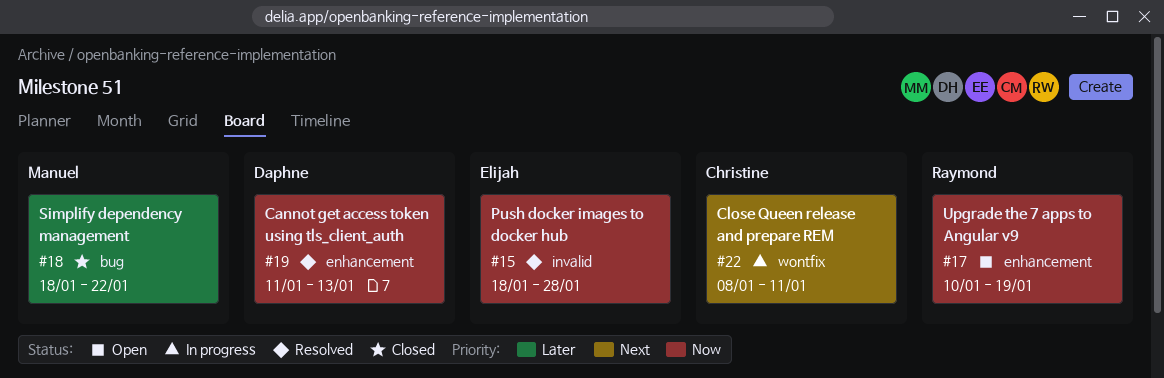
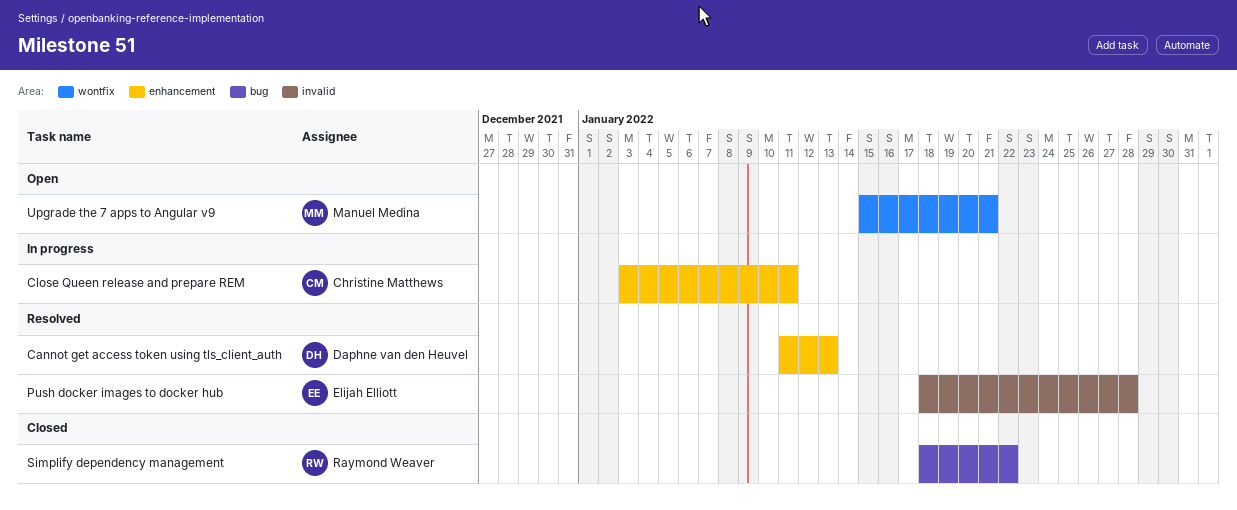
Close Queen release and prepare REM, label: wontfix -> enhancement
Close Queen release and prepare REM, start: Jan 8 -> Jan 3
Simplify dependency management, owner: Manuel Medina -> Raymond Weaver
Upgrade the 7 apps to Angular v9, owner: Raymond Weaver -> Manuel Medina
Upgrade the 7 apps to Angular v9, label: enhancement -> wontfix
Upgrade the 7 apps to Angular v9, start: Jan 10 -> Jan 15
Upgrade the 7 apps to Angular v9, due: Jan 19 -> Jan 21

